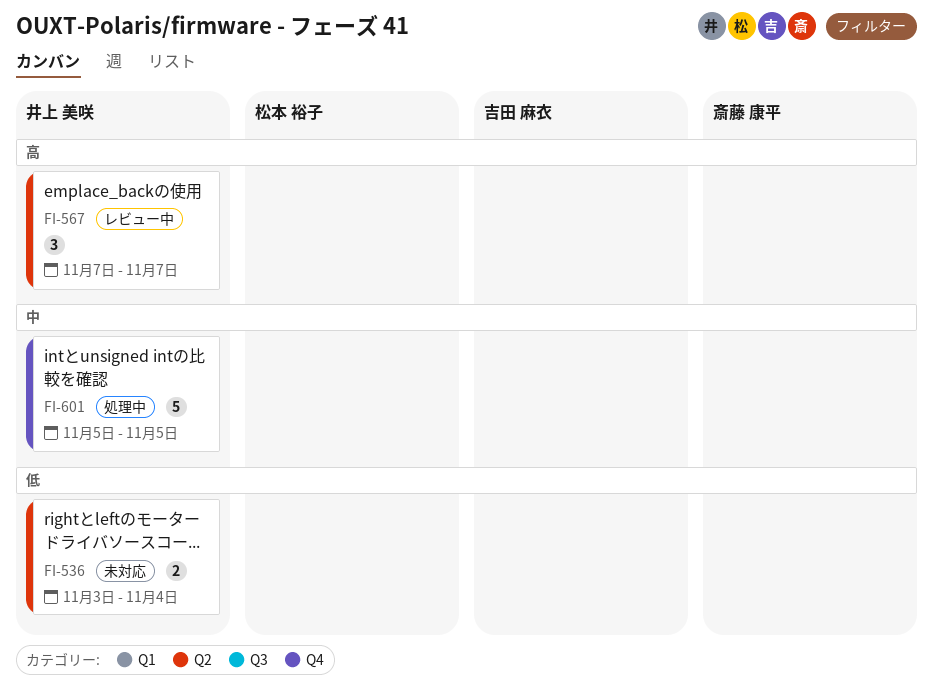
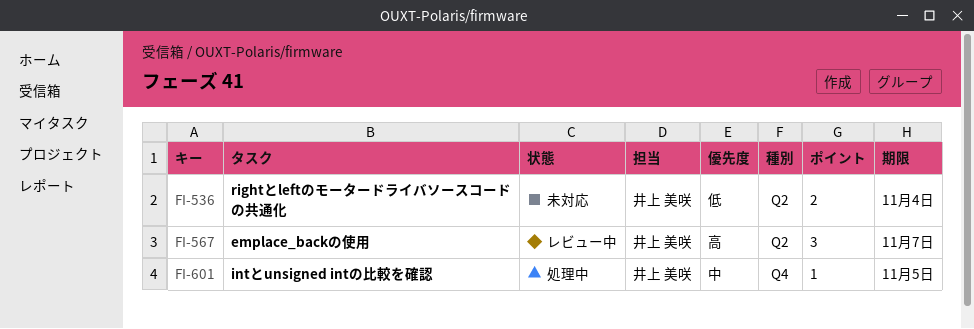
FI-601, estimate: 5 -> 1

